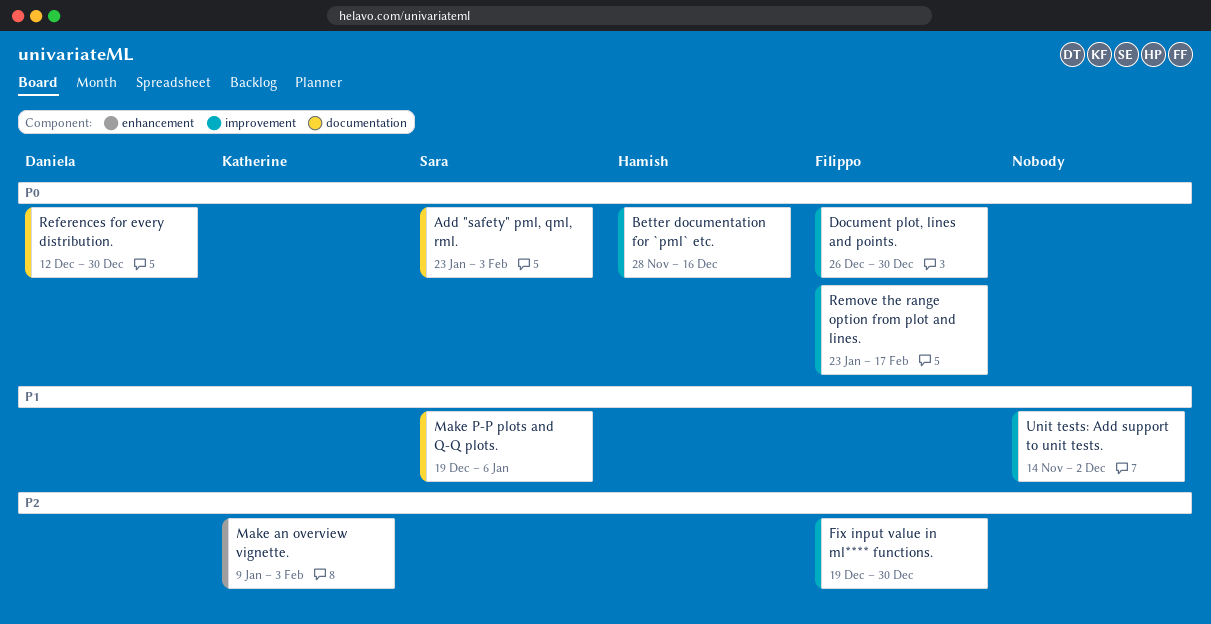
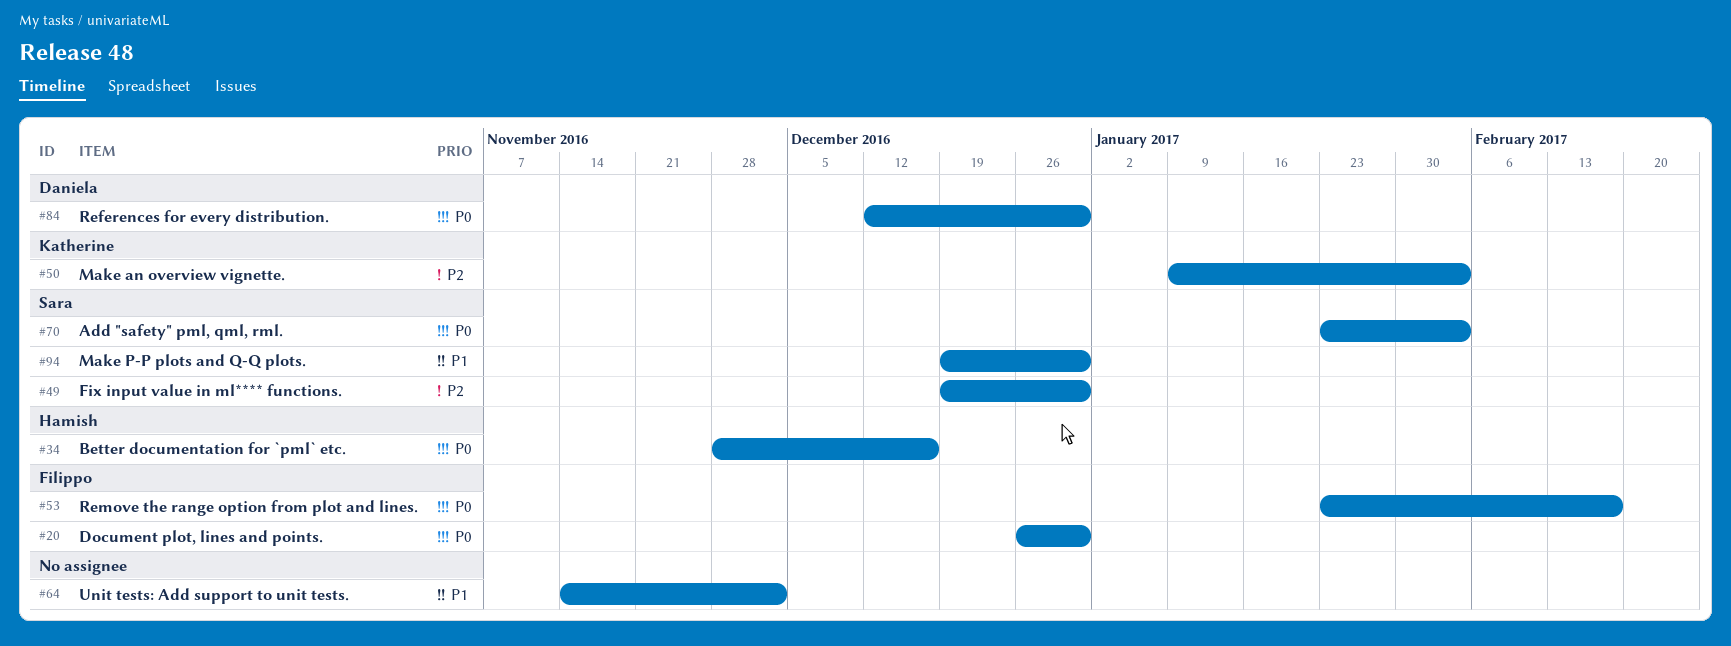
Fix input value in ml**** functions., owner: Filippo -> Sara
Make P-P plots and Q-Q plots., due: Jan 6 -> Dec 30

